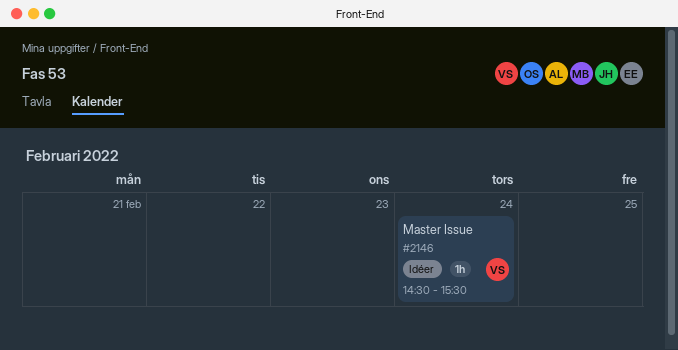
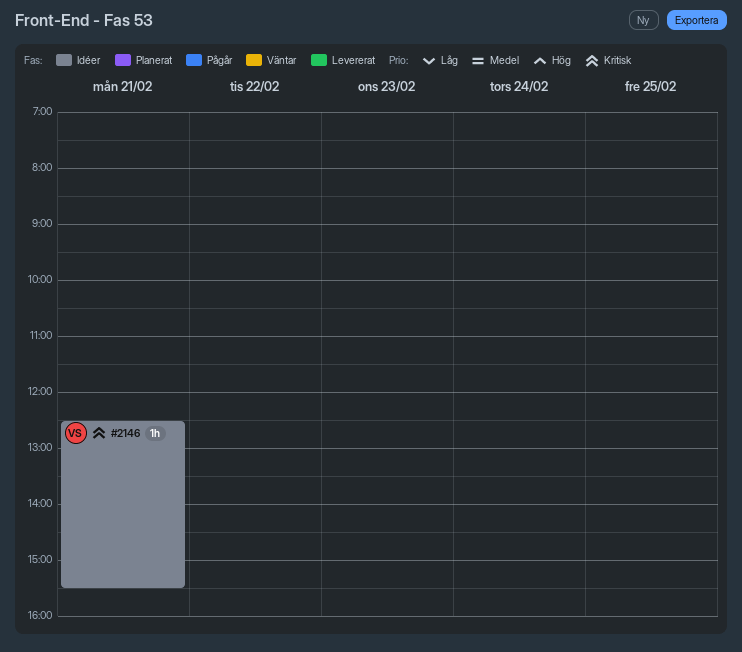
#2146, day: Feb 24 -> Feb 21
#2146, begins: 14:30 -> 12:30

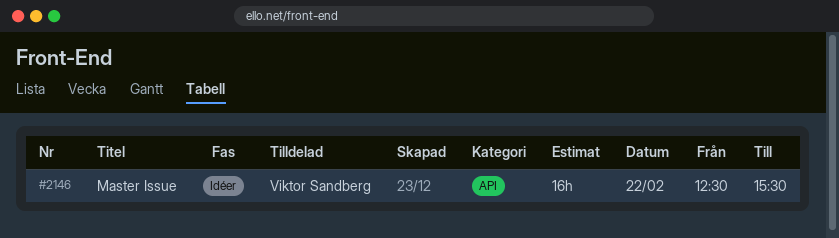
#2146, estimate: 1h -> 16h
#2146, day: Feb 21 -> Feb 22

